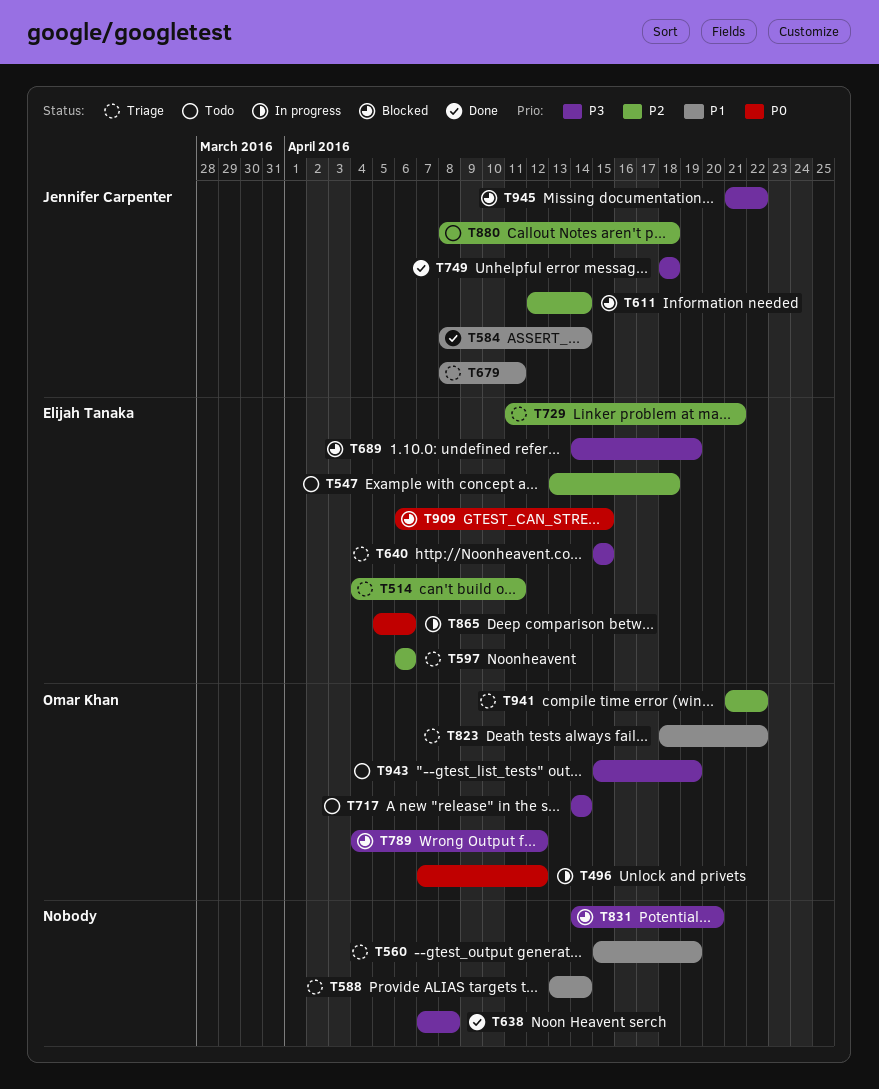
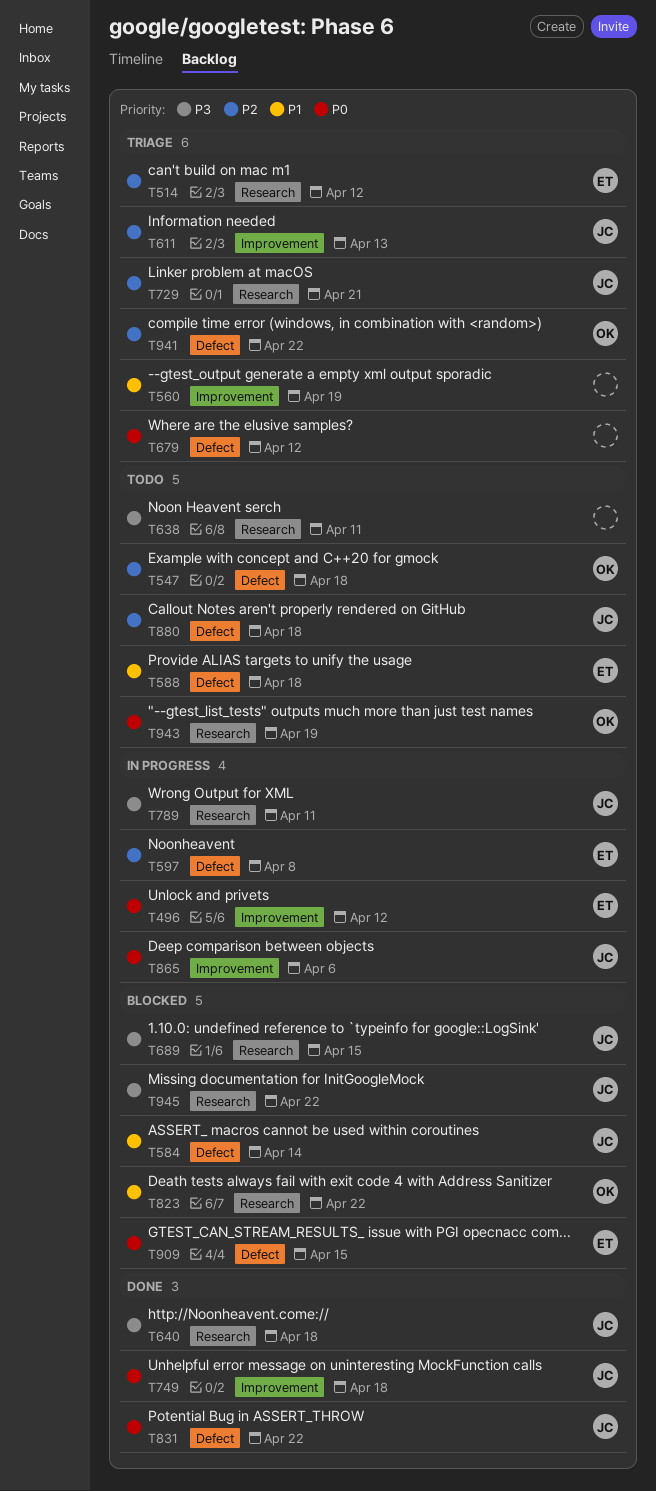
T496, owner: Omar Khan -> Elijah Tanaka
T514, due: Apr 11 -> Apr 12
T547, owner: Elijah Tanaka -> Omar Khan
T584, status: Done -> Blocked
T588, status: Triage -> Todo
T588, owner: none -> Elijah Tanaka
T588, due: Apr 14 -> Apr 18
T597, status: Triage -> In progress
T597, due: Apr 6 -> Apr 8
T611, status: Blocked -> Triage
T611, due: Apr 14 -> Apr 13
T638, status: Done -> Todo
T638, due: Apr 8 -> Apr 11
T640, status: Triage -> Done
T640, owner: Elijah Tanaka -> Jennifer Carpenter
T640, due: Apr 15 -> Apr 18
T679, owner: Jennifer Carpenter -> none
T679, priority: P1 -> P0
T679, due: Apr 11 -> Apr 12
T689, owner: Elijah Tanaka -> Jennifer Carpenter
T689, due: Apr 19 -> Apr 15
T717: present -> none
T729, owner: Elijah Tanaka -> Jennifer Carpenter
T749, priority: P3 -> P0
T789, status: Blocked -> In progress
T789, owner: Omar Khan -> Jennifer Carpenter
T789, due: Apr 12 -> Apr 11
T823, status: Triage -> Blocked
T831, status: Blocked -> Done
T831, owner: none -> Jennifer Carpenter
T831, priority: P3 -> P0
T831, due: Apr 20 -> Apr 22
T865, owner: Elijah Tanaka -> Jennifer Carpenter
T943, priority: P3 -> P0

